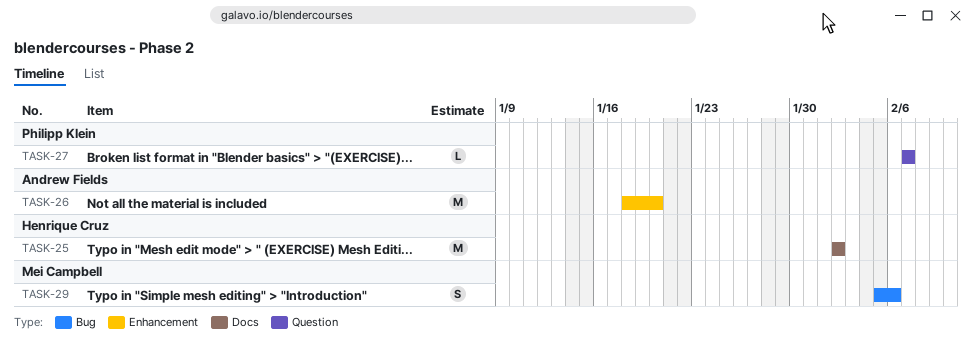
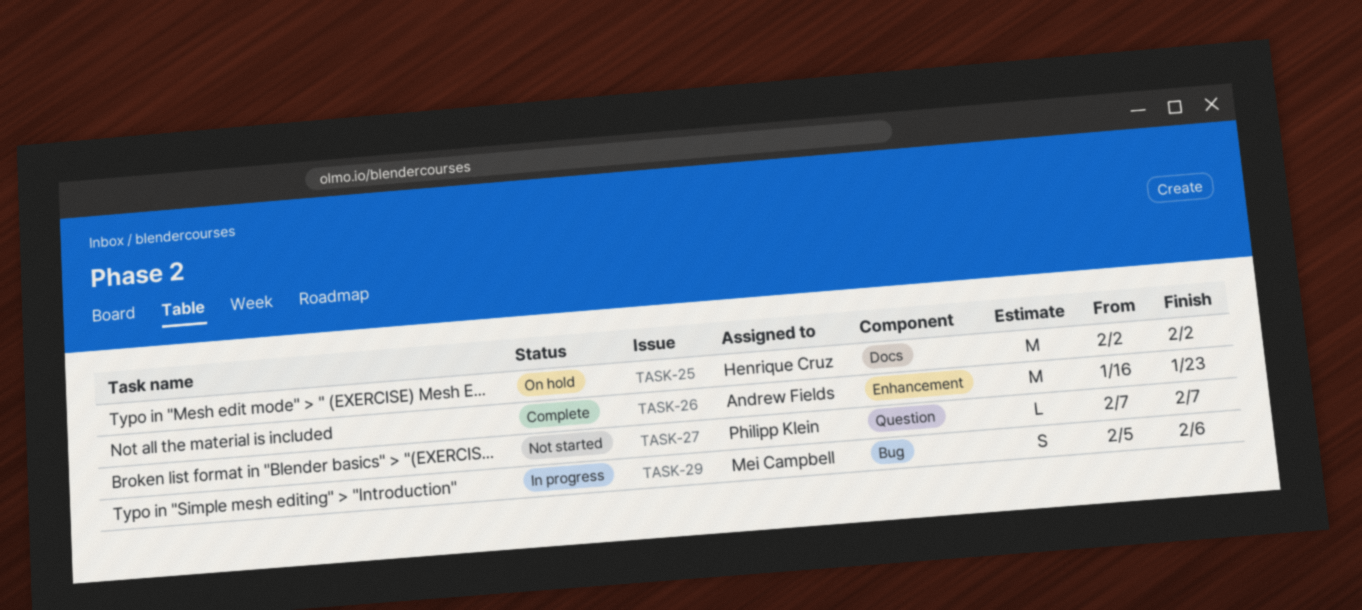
TASK-26, start: Jan 18 -> Jan 16
TASK-26, due: Jan 20 -> Jan 23

